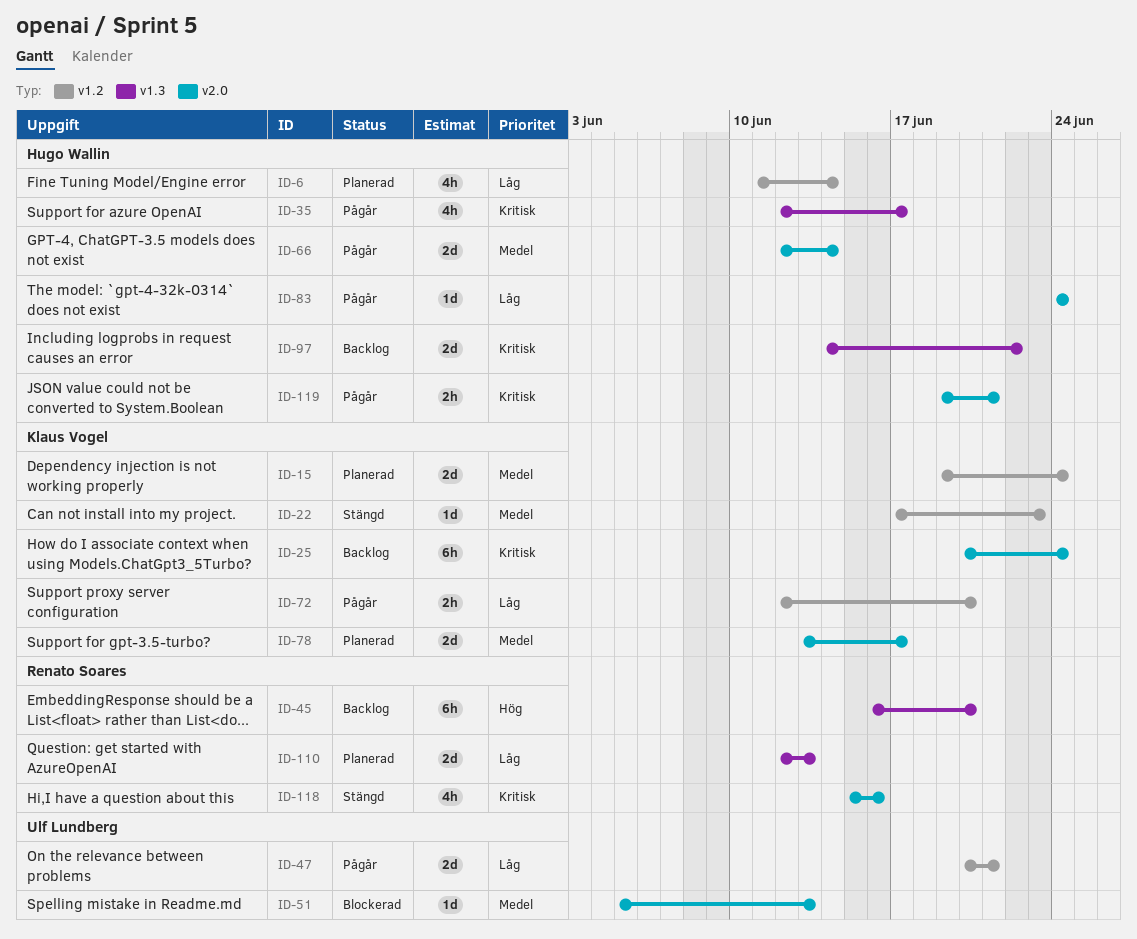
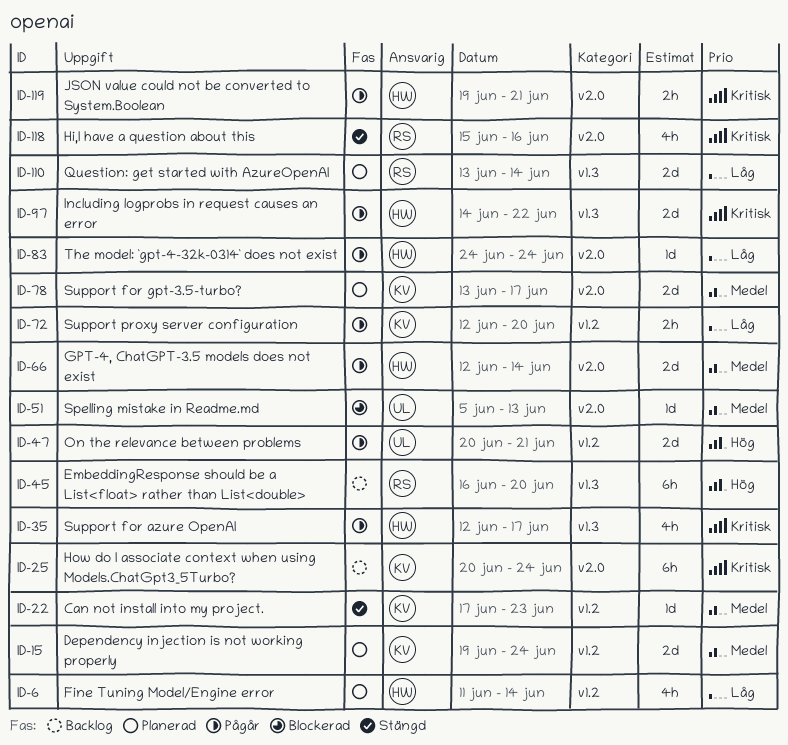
ID-47, priority: Låg -> Hög
ID-97, status: Backlog -> Pågår
ID-110, start: Jun 12 -> Jun 13
ID-110, due: Jun 13 -> Jun 14

